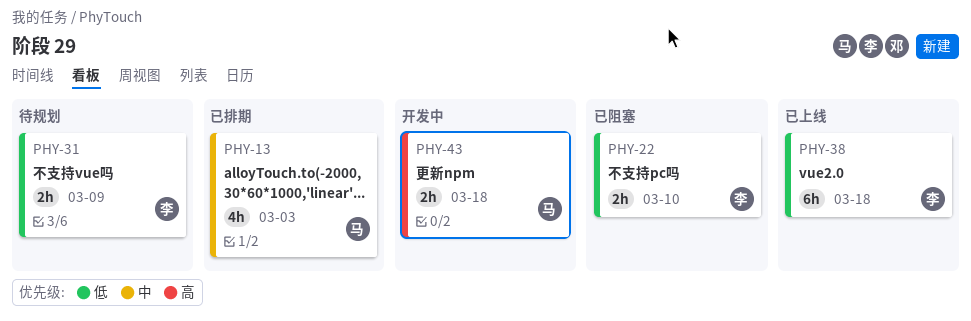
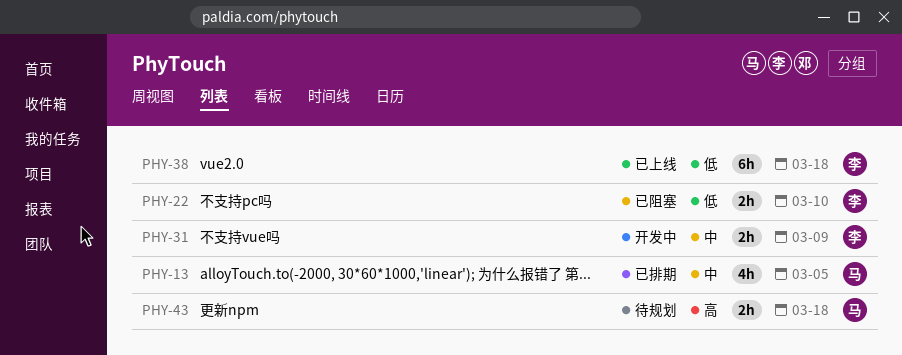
PHY-13, due: Mar 3 -> Mar 5
PHY-31, status: 待规划 -> 开发中
PHY-31, priority: 低 -> 中
PHY-43, status: 开发中 -> 待规划

